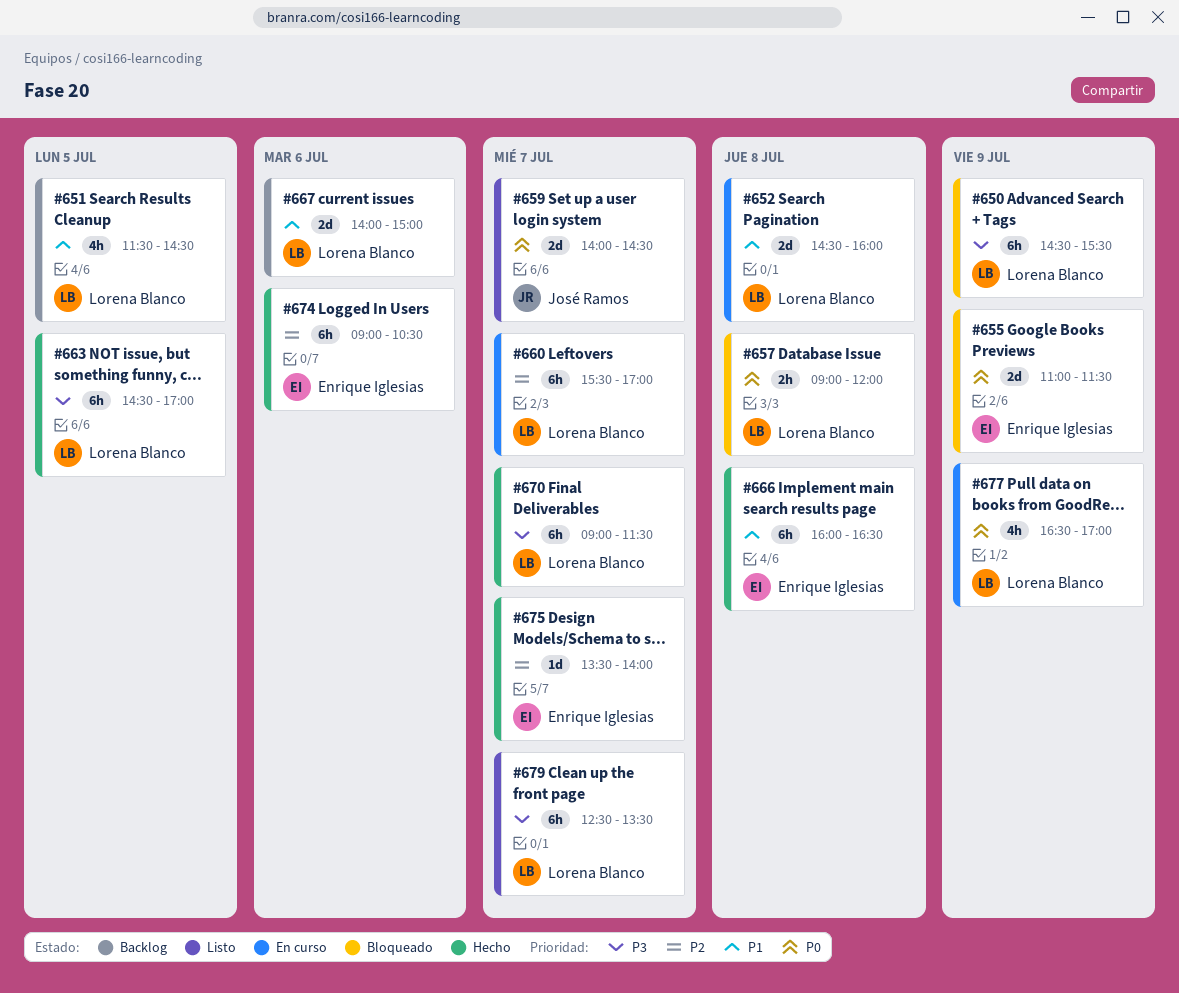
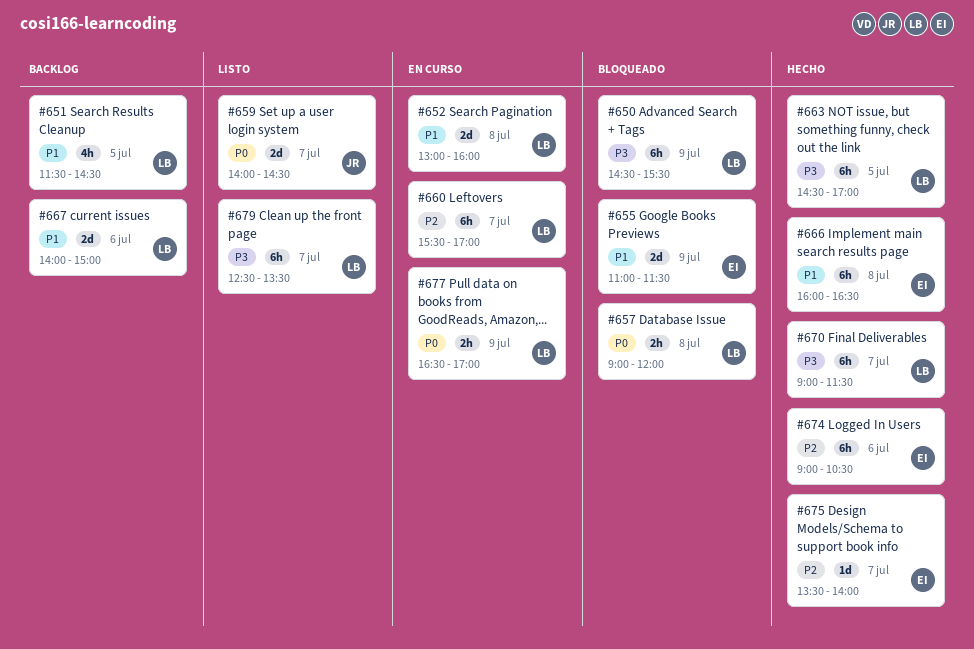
#652, begins: 14:30 -> 13:00
#655, priority: P0 -> P1
#677, estimate: 4h -> 2h

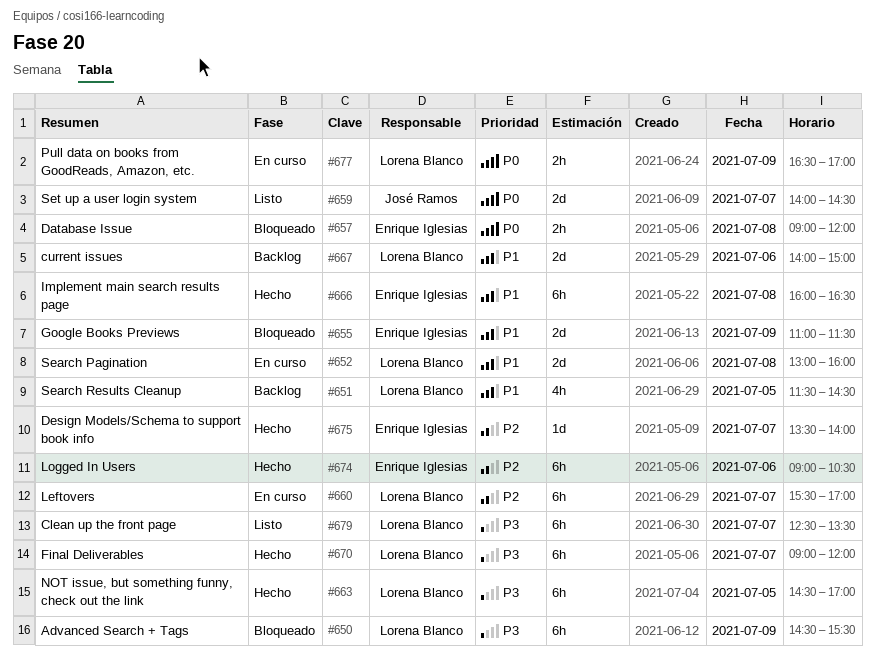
#657, owner: Lorena Blanco -> Enrique Iglesias
#670, ends: 11:30 -> 12:00

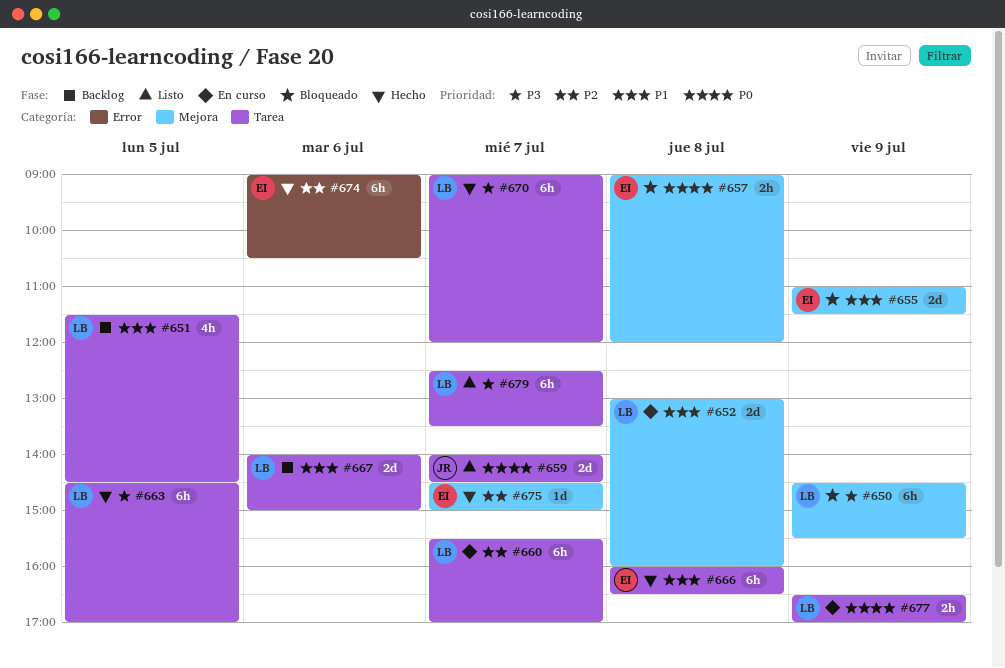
#675, begins: 13:30 -> 14:30
#675, ends: 14:00 -> 15:00

